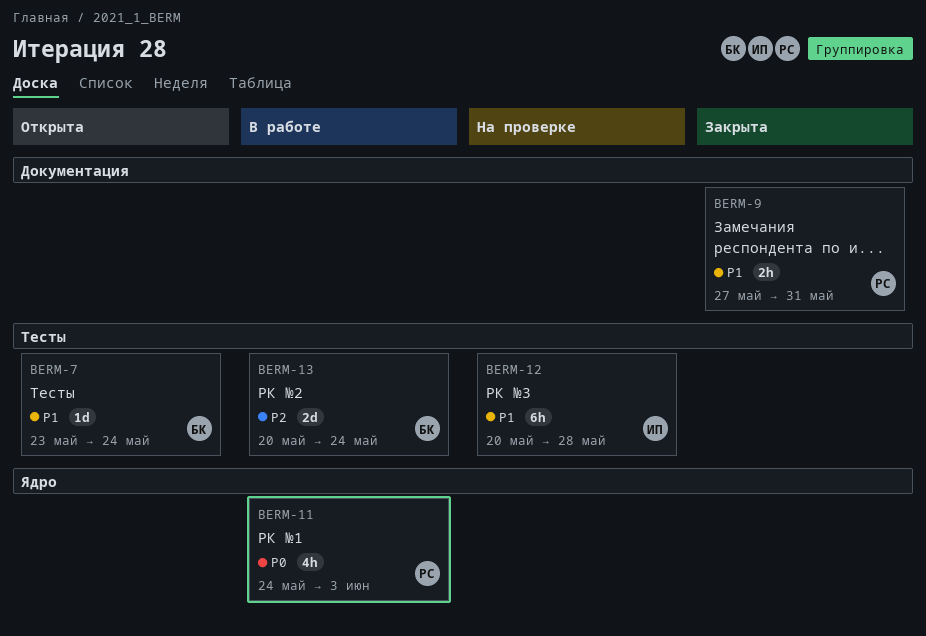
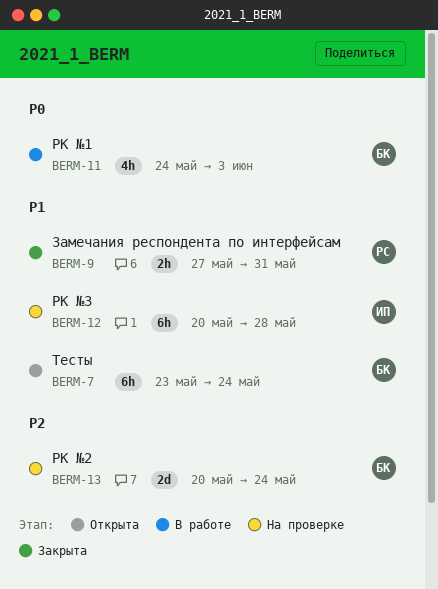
BERM-7, estimate: 1d -> 6h
BERM-11, owner: РС -> БК
BERM-13, status: В работе -> На проверке

